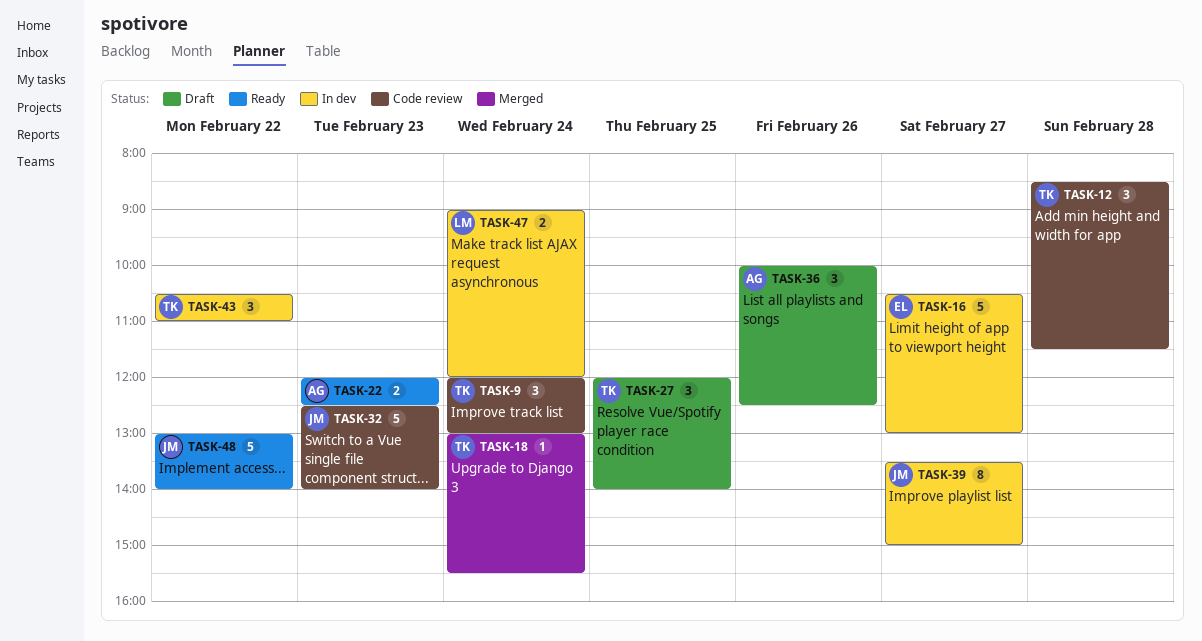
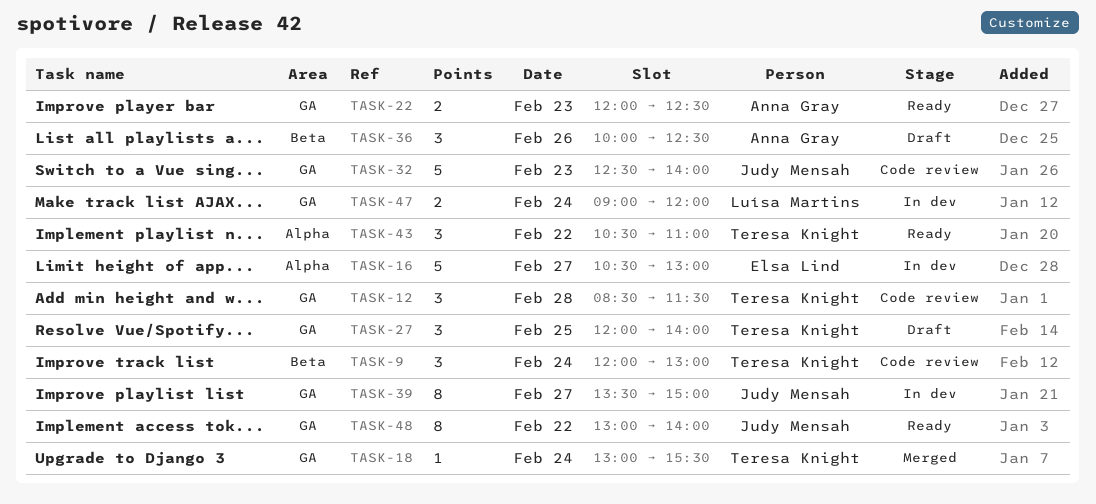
TASK-43, status: In dev -> Ready
TASK-48, estimate: 5 -> 8

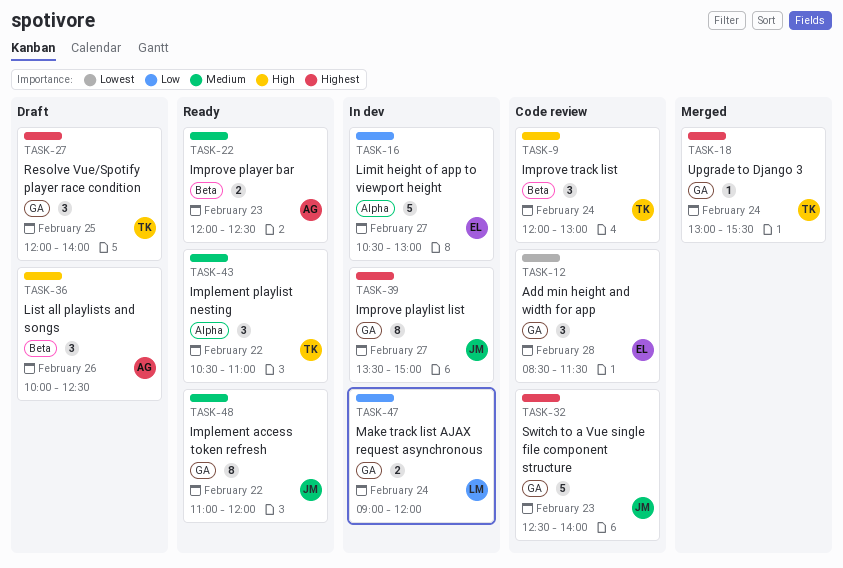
TASK-12, owner: Teresa Knight -> Elsa Lind
TASK-22, label: GA -> Beta
TASK-48, begins: 13:00 -> 11:00
TASK-48, ends: 14:00 -> 12:00

